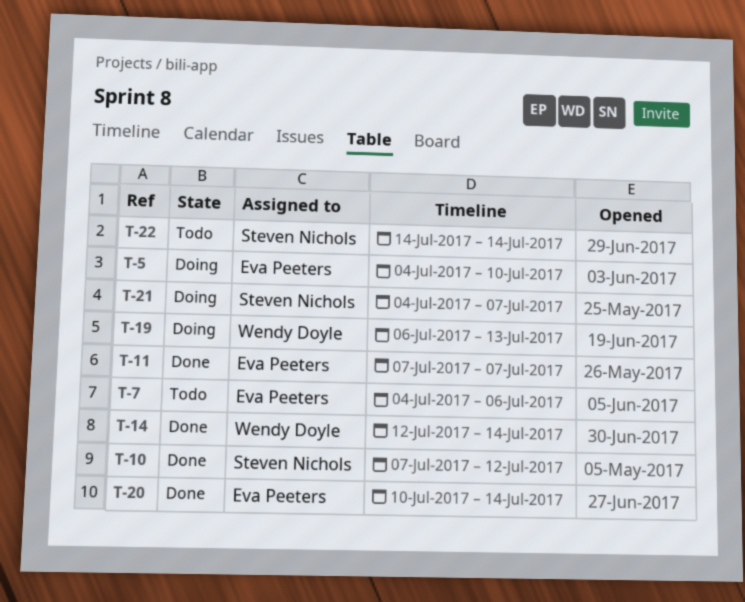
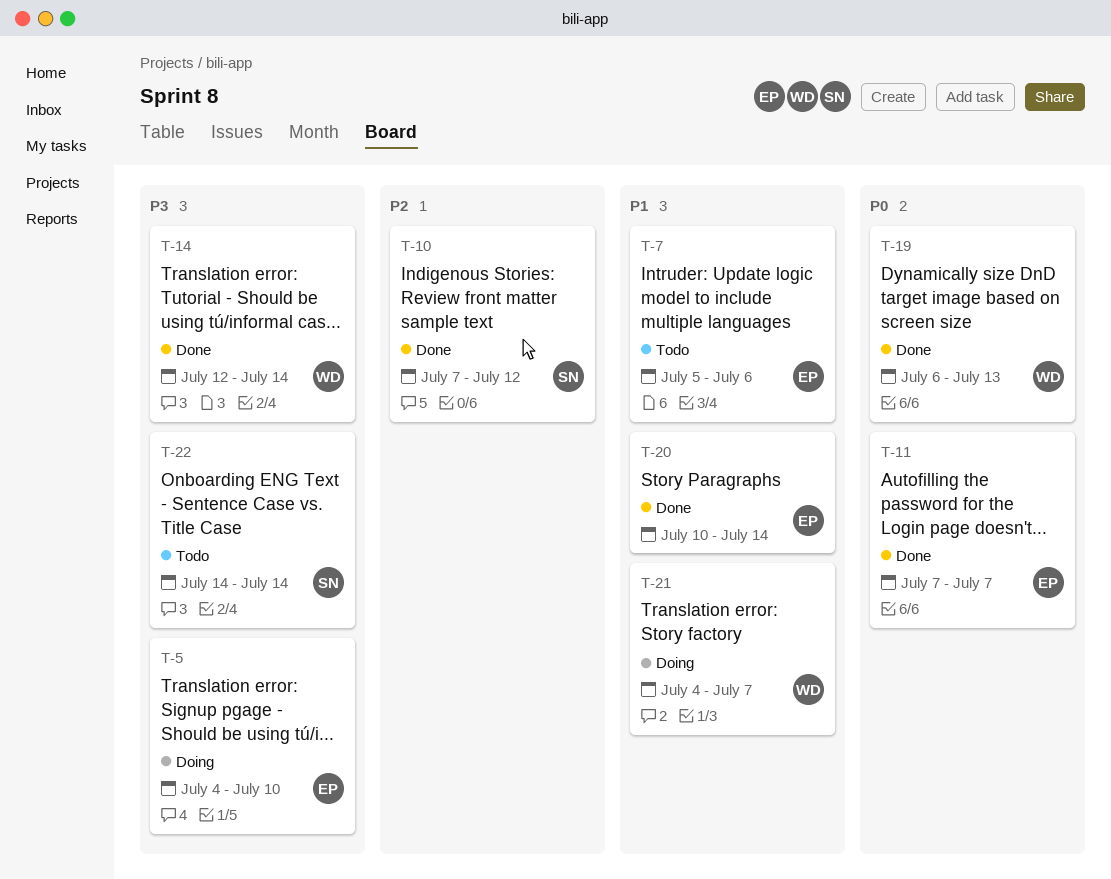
T-7, start: Jul 4 -> Jul 5
T-19, status: Doing -> Done
T-21, owner: Steven Nichols -> Wendy Doyle

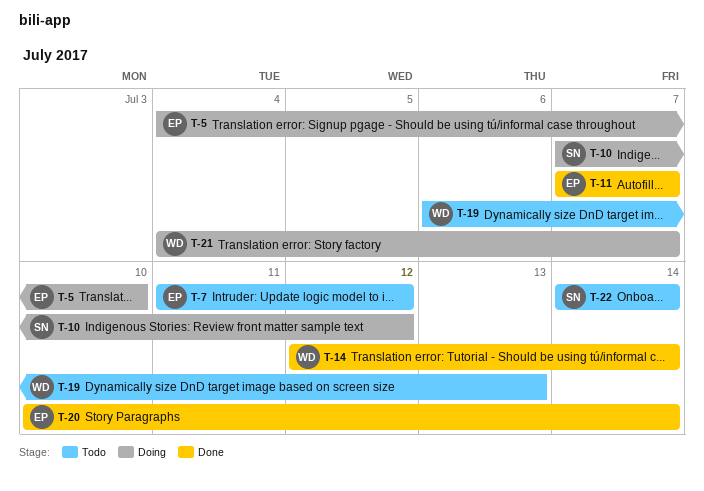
T-7, start: Jul 5 -> Jul 11
T-7, due: Jul 6 -> Jul 12
T-10, status: Done -> Doing
T-19, status: Done -> Todo

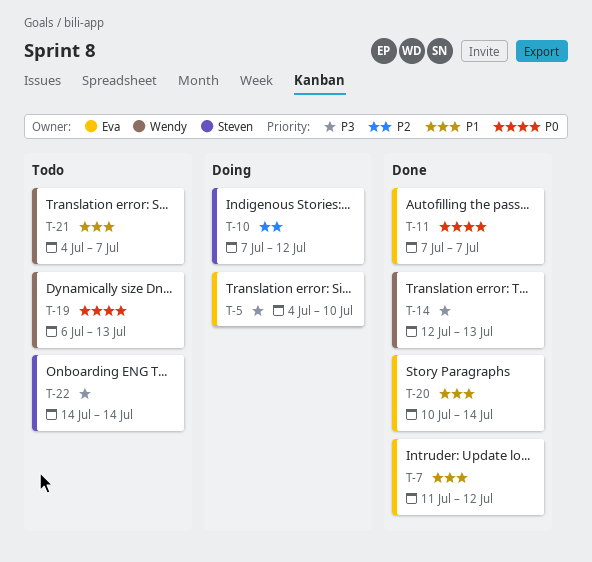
T-7, status: Todo -> Done
T-14, due: Jul 14 -> Jul 13
T-21, status: Doing -> Todo

